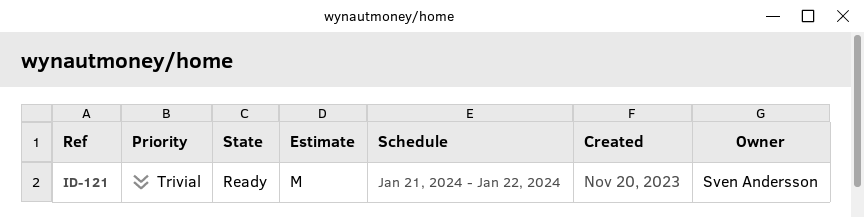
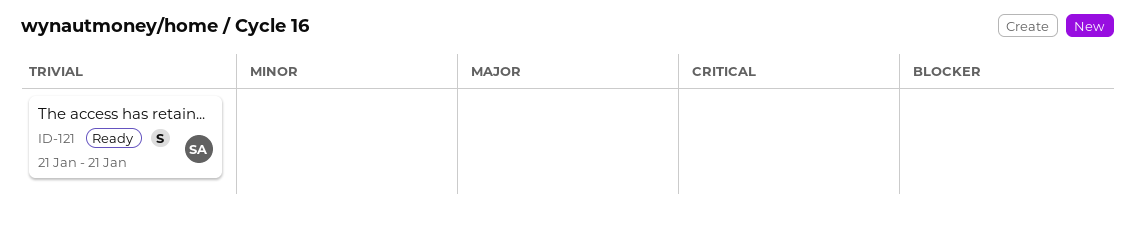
ID-121, estimate: M -> S
ID-121, due: Jan 22 -> Jan 21

